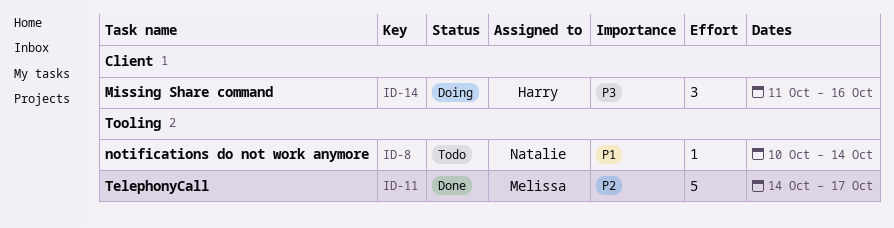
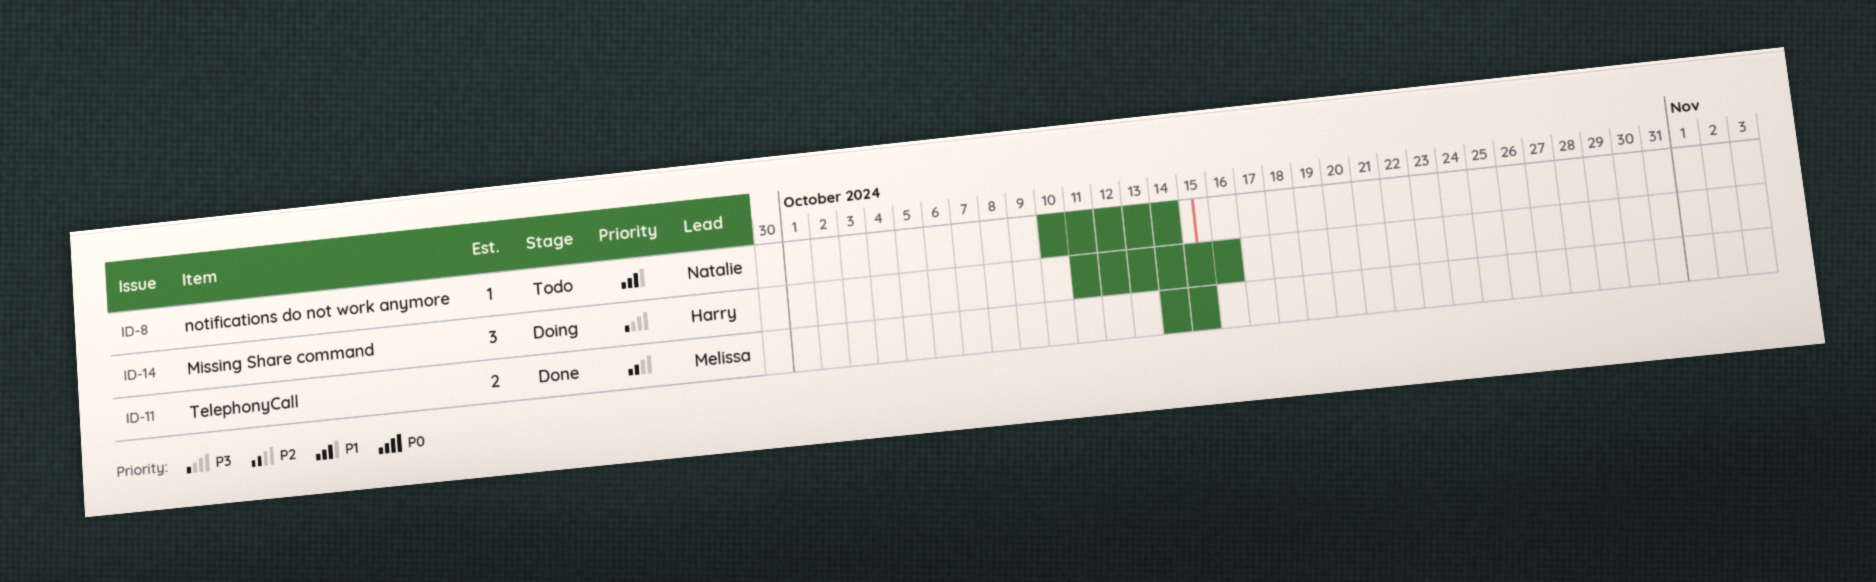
ID-11, estimate: 5 -> 2
ID-11, due: Oct 17 -> Oct 15

